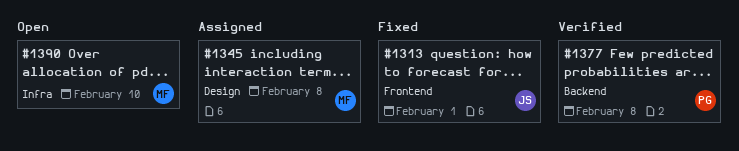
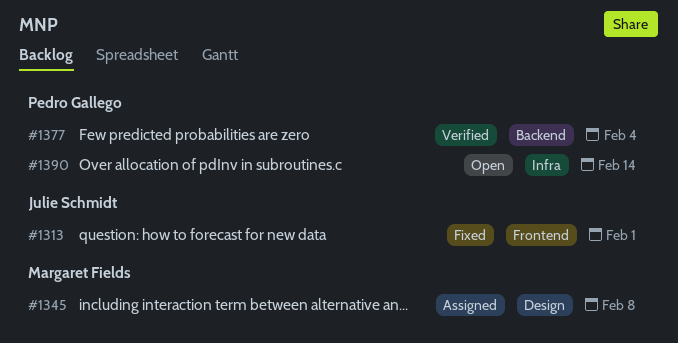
#1377, due: Feb 8 -> Feb 4
#1390, owner: Margaret Fields -> Pedro Gallego
#1390, due: Feb 10 -> Feb 14

